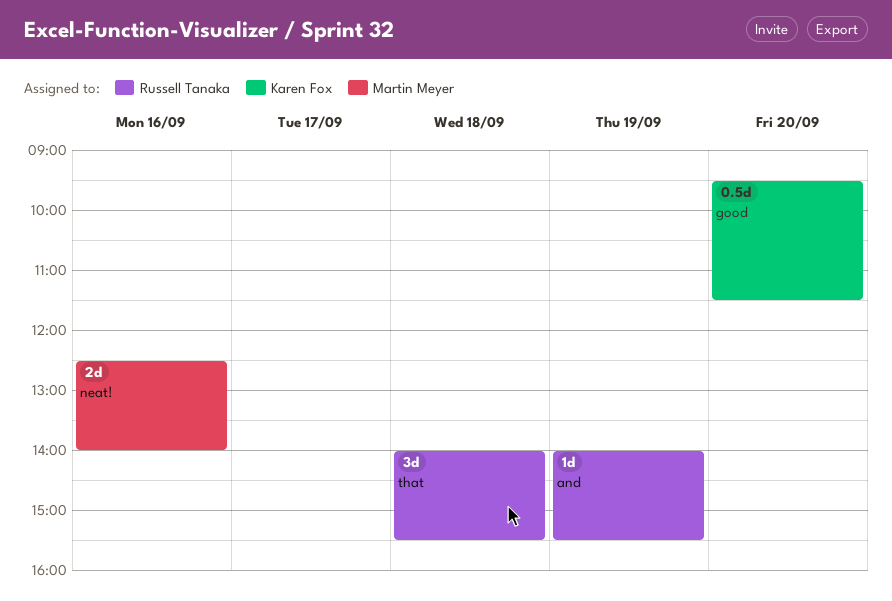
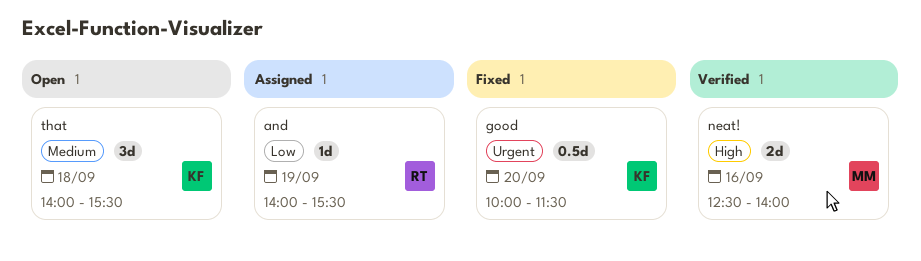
good, begins: 09:30 -> 10:00
that, owner: Russell Tanaka -> Karen Fox

